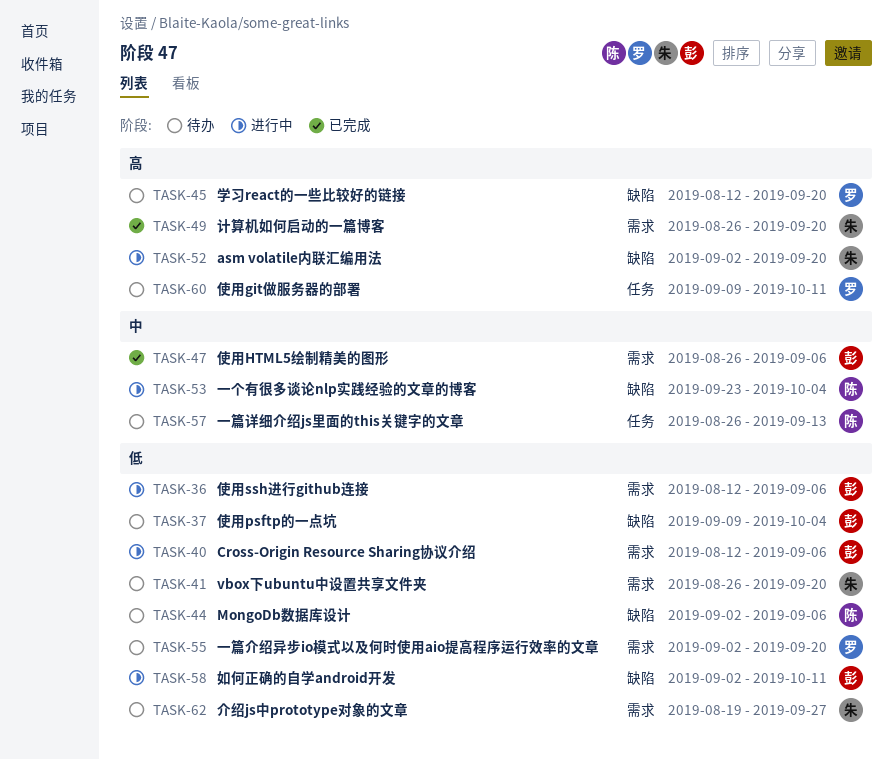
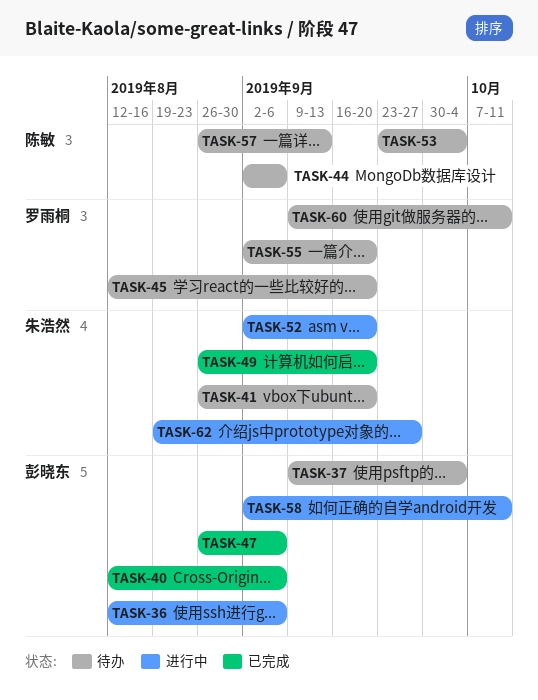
TASK-40, status: 进行中 -> 已完成
TASK-53, status: 进行中 -> 待办
TASK-62, status: 待办 -> 进行中

